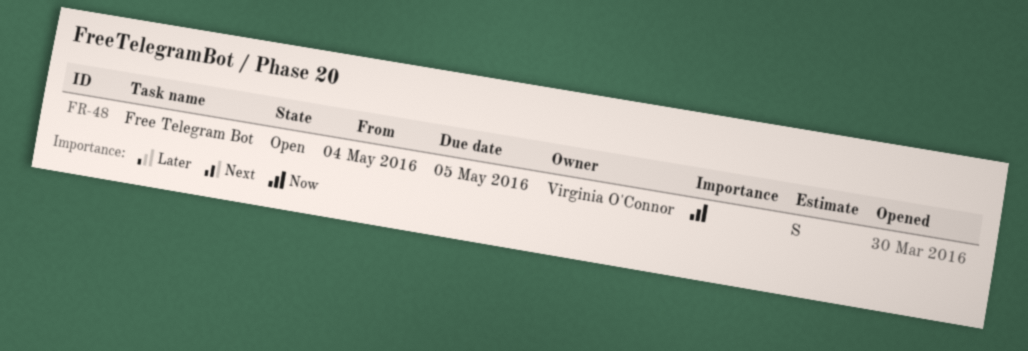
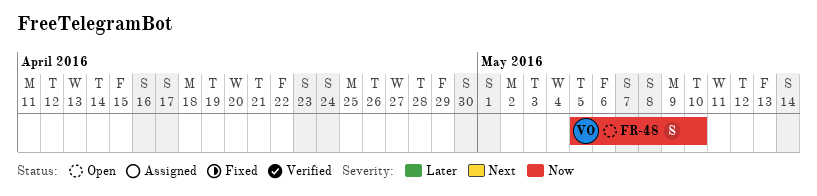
FR-48, start: May 4 -> May 5
FR-48, due: May 5 -> May 10

